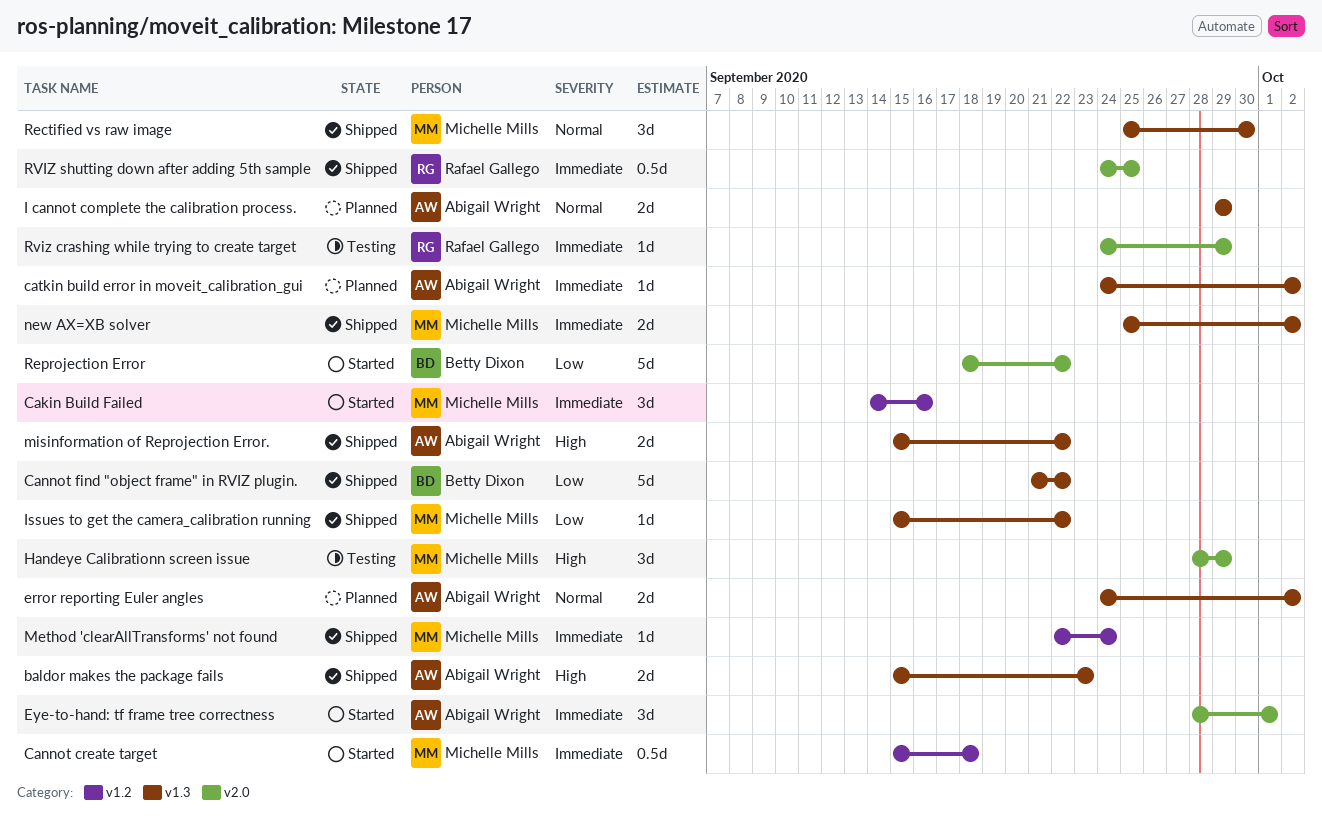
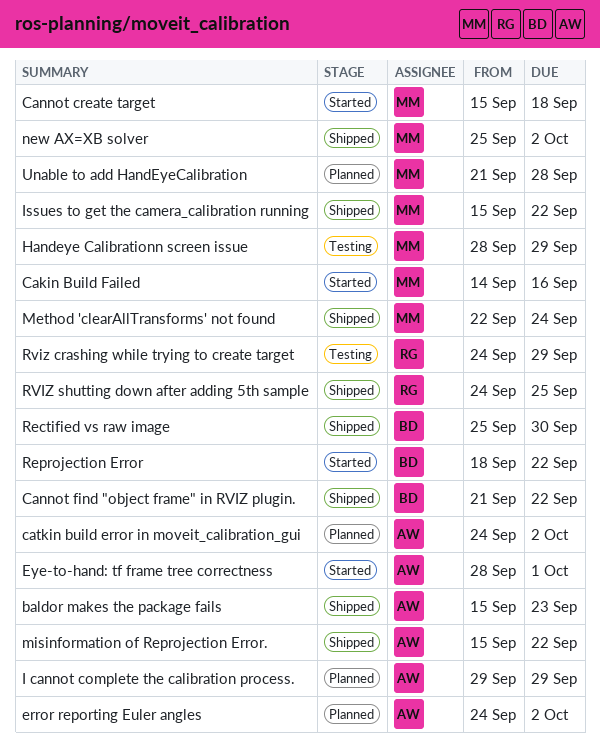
Rectified vs raw image, owner: Michelle Mills -> Betty Dixon
Unable to add HandEyeCalibration: none -> present

